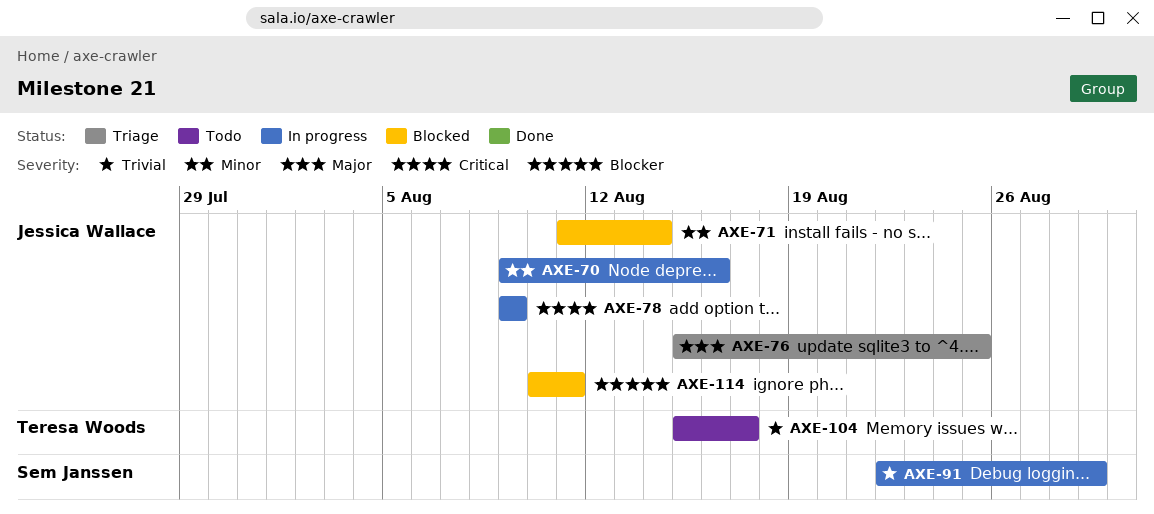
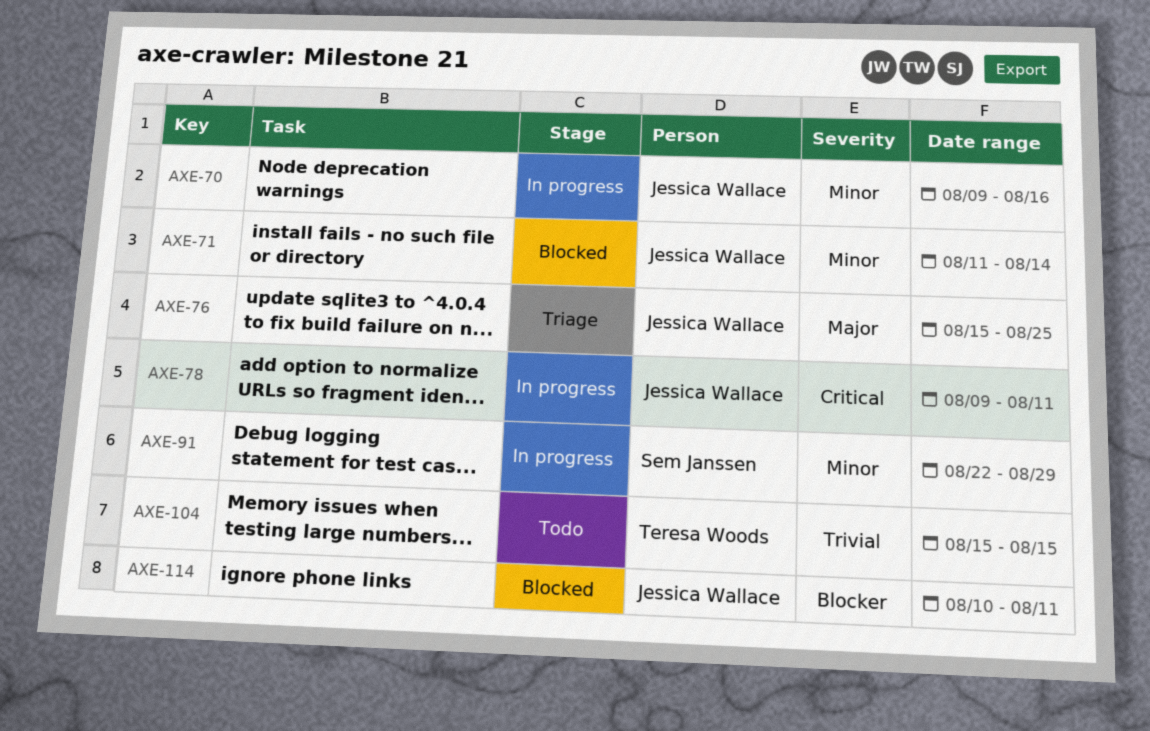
AXE-78, due: Aug 9 -> Aug 11
AXE-91, priority: Trivial -> Minor
AXE-104, due: Aug 17 -> Aug 15

